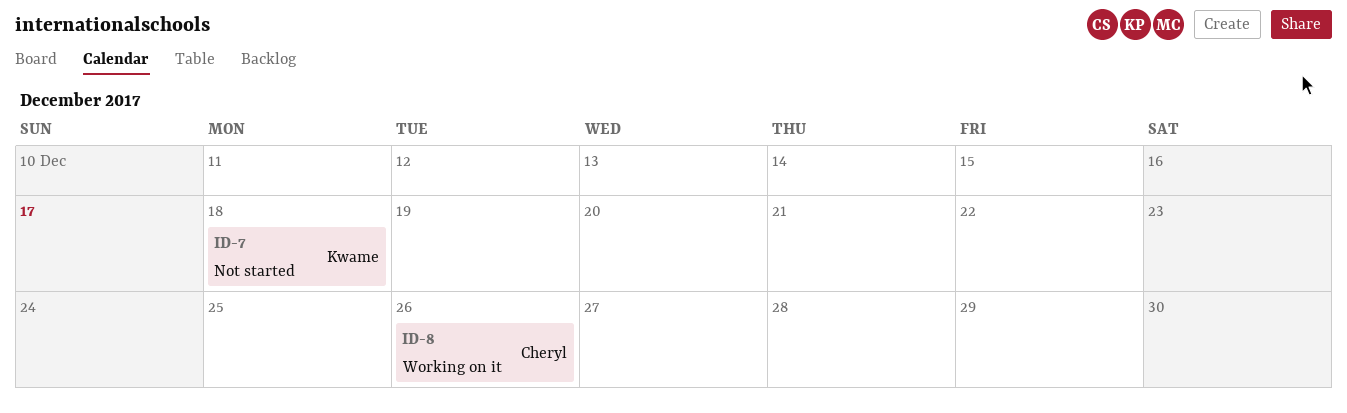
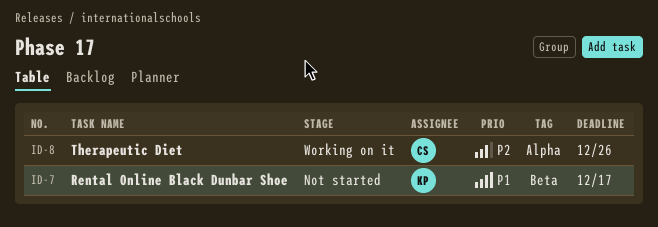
ID-7, due: Dec 18 -> Dec 17

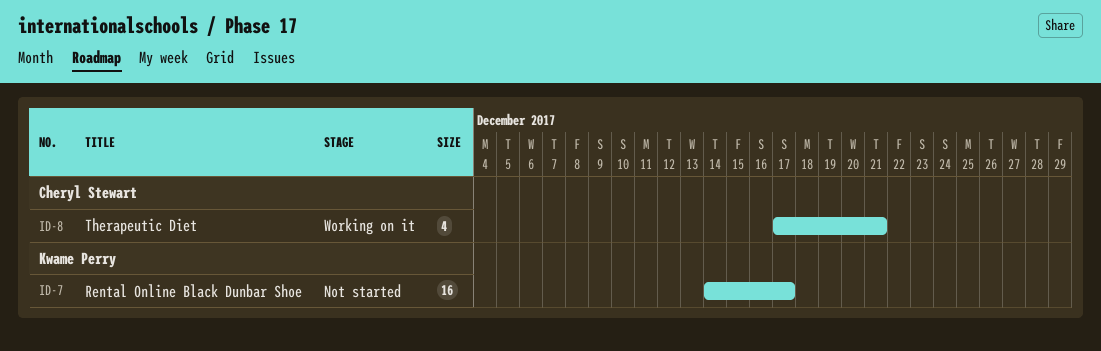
ID-8, due: Dec 26 -> Dec 21

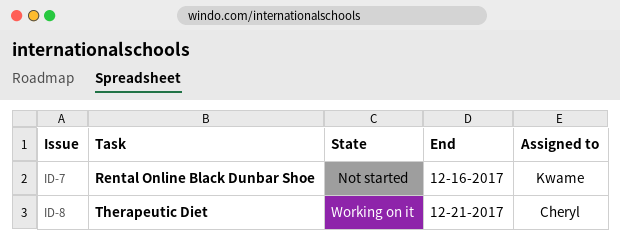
ID-7, due: Dec 17 -> Dec 16

